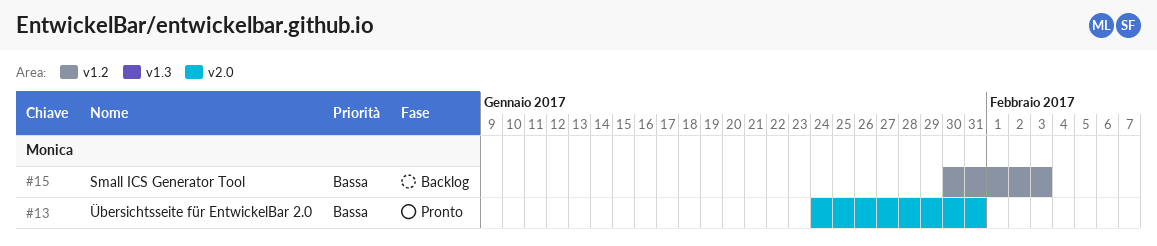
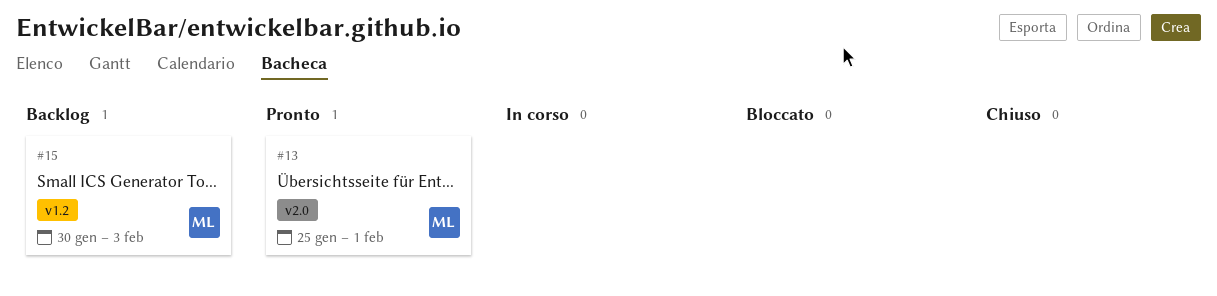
#13, start: Jan 24 -> Jan 25
#13, due: Jan 31 -> Feb 1

